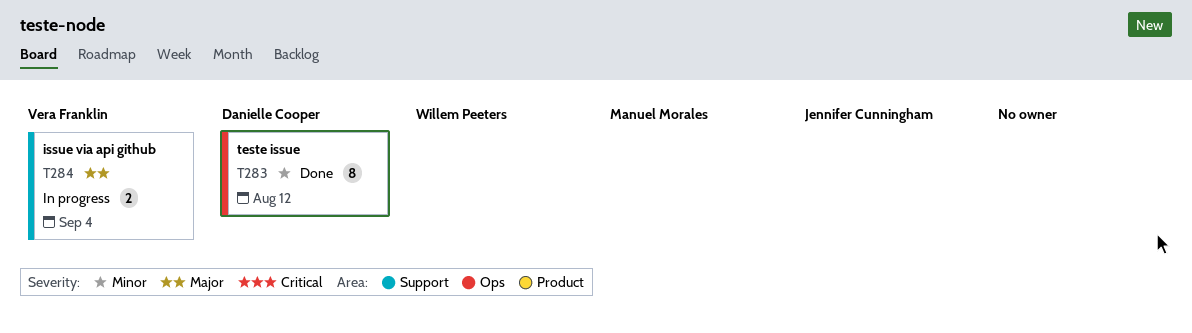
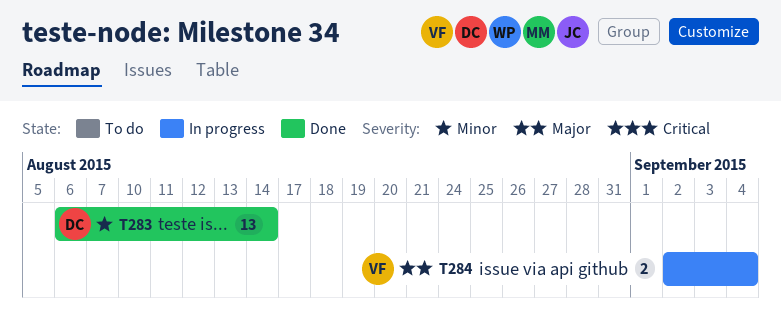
T283, estimate: 8 -> 13
T283, due: Aug 12 -> Aug 14

